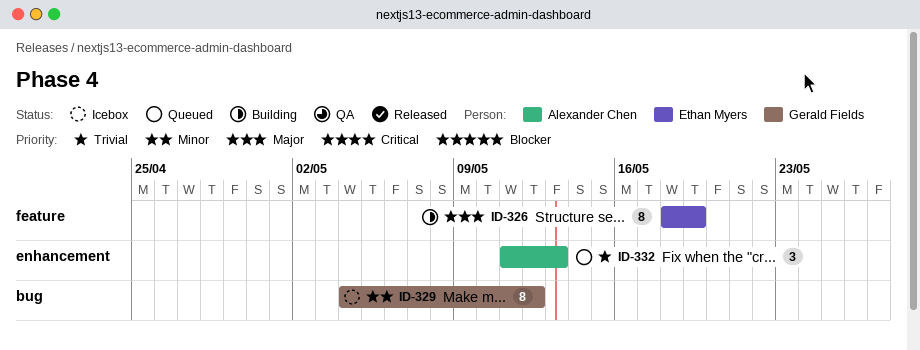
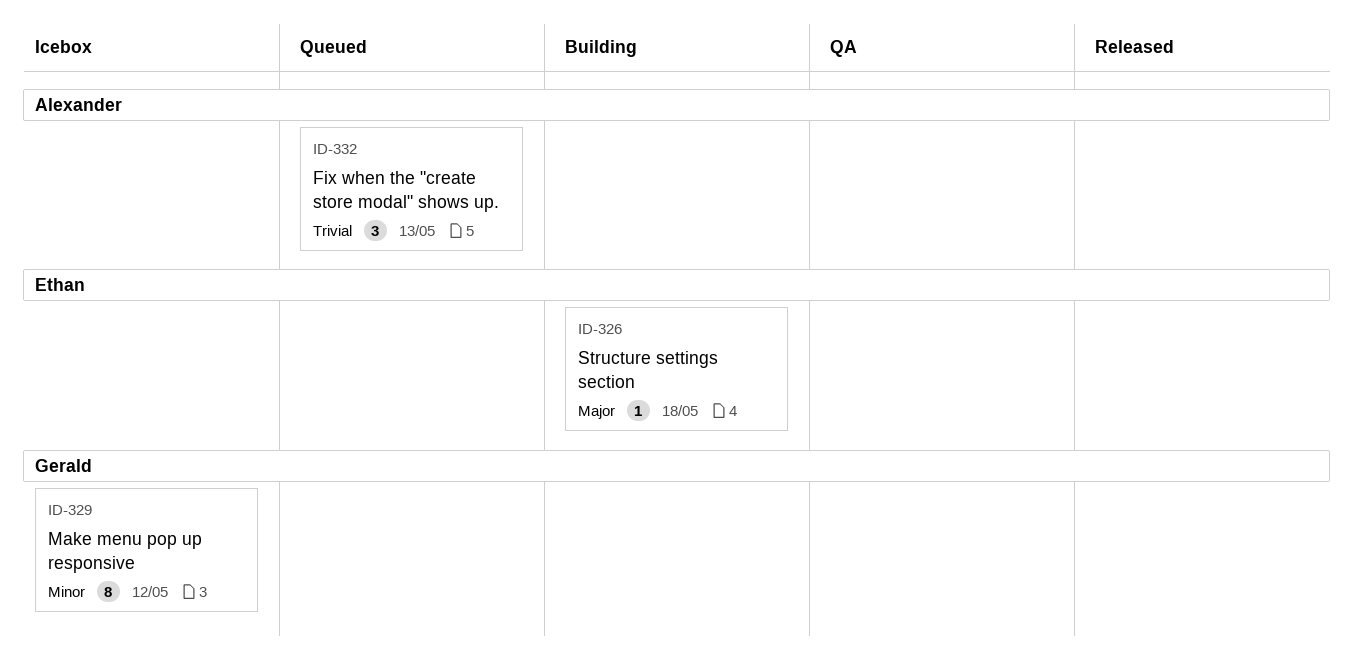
ID-326, estimate: 8 -> 1
ID-326, due: May 19 -> May 18

